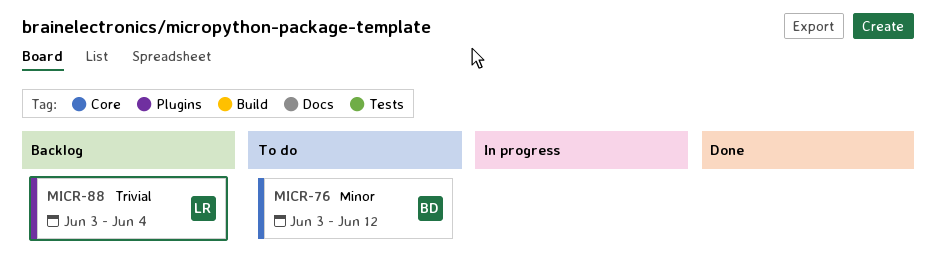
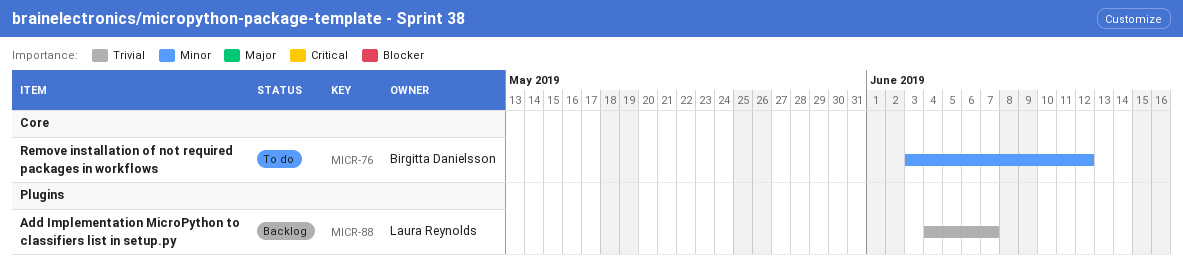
MICR-88, start: Jun 3 -> Jun 4
MICR-88, due: Jun 4 -> Jun 7

